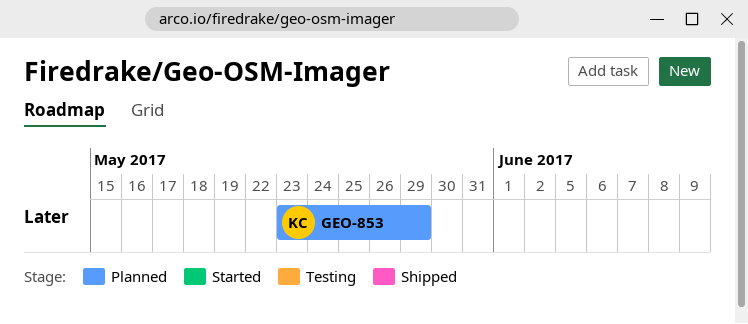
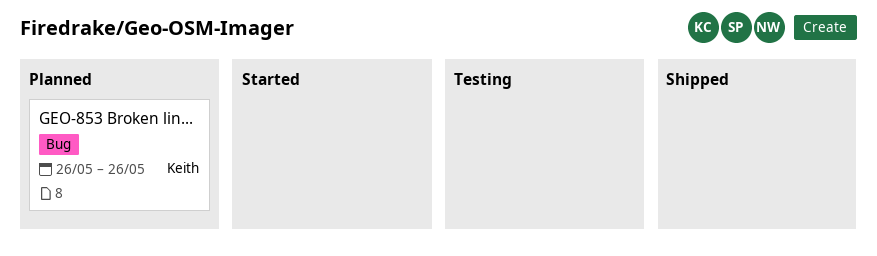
GEO-853, start: May 23 -> May 26
GEO-853, due: May 29 -> May 26

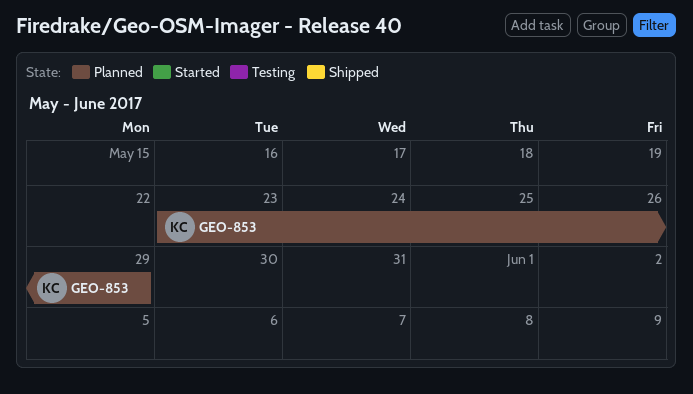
GEO-853, start: May 26 -> May 23
GEO-853, due: May 26 -> May 29

